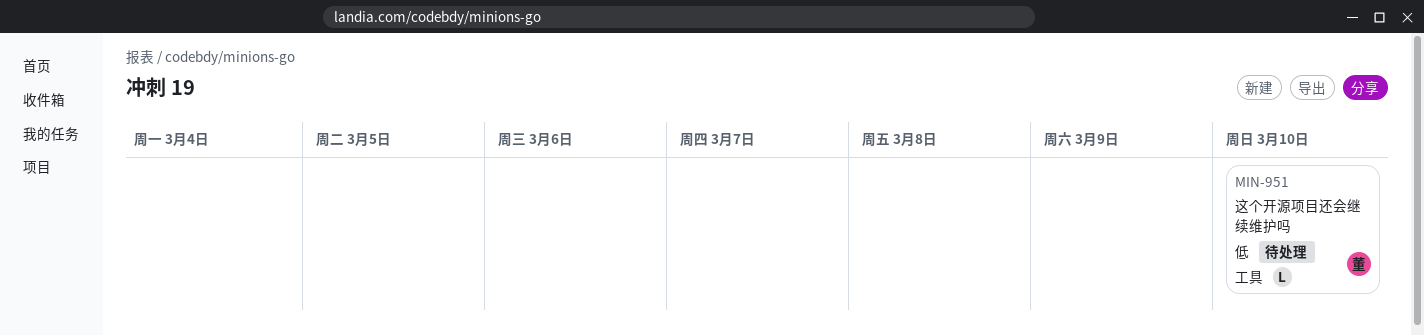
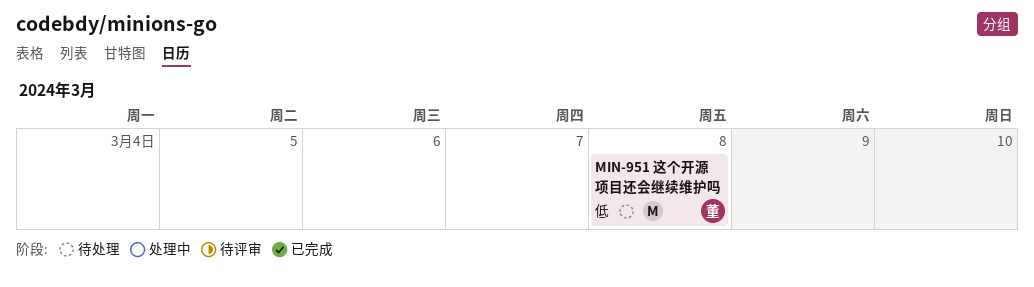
MIN-951, estimate: L -> M
MIN-951, due: Mar 10 -> Mar 8

